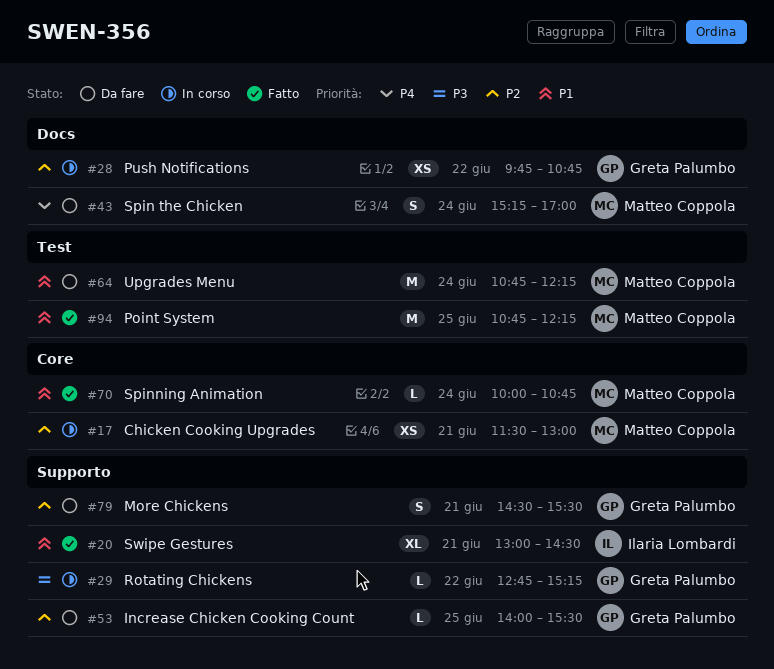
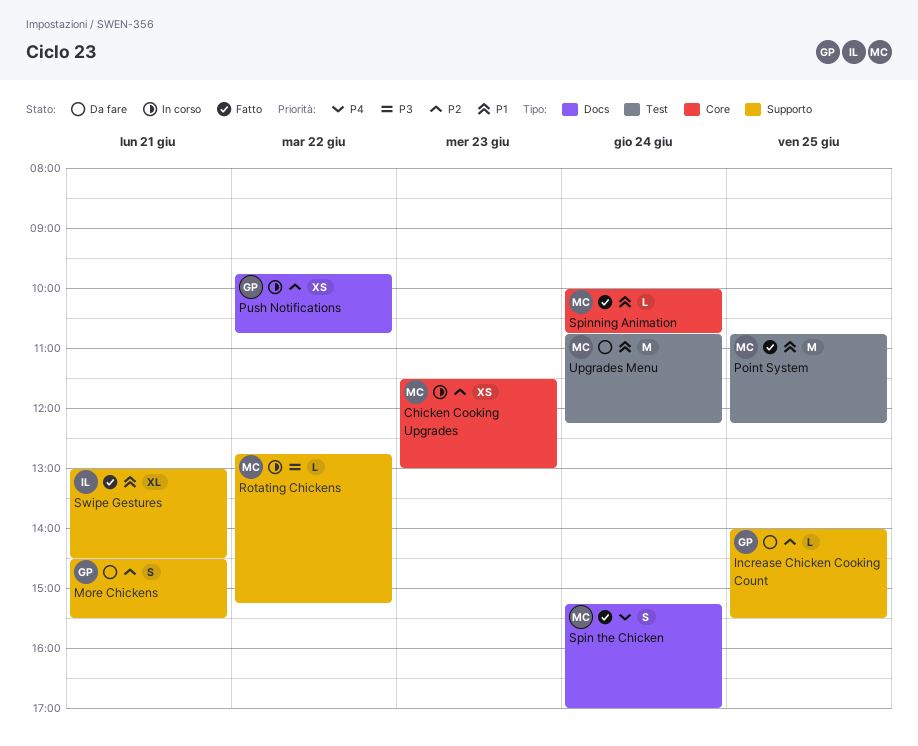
Chicken Cooking Upgrades, day: Jun 21 -> Jun 23
Rotating Chickens, owner: Greta Palumbo -> Matteo Coppola
Spin the Chicken, status: Da fare -> Fatto

